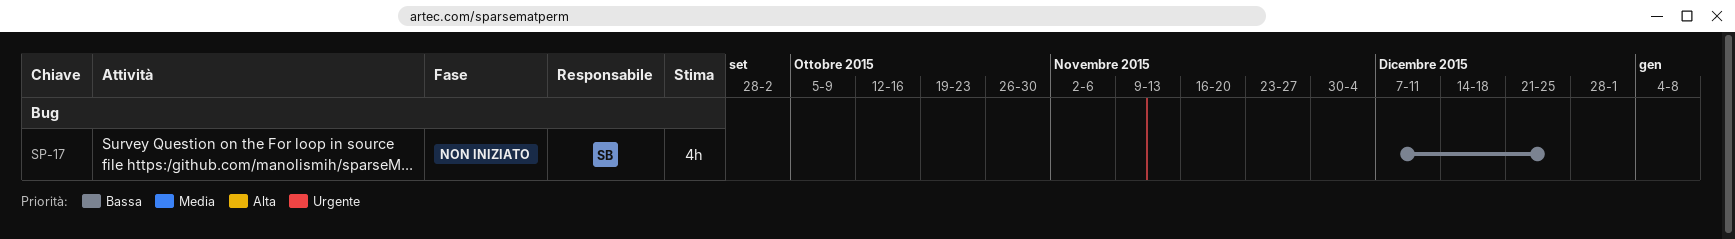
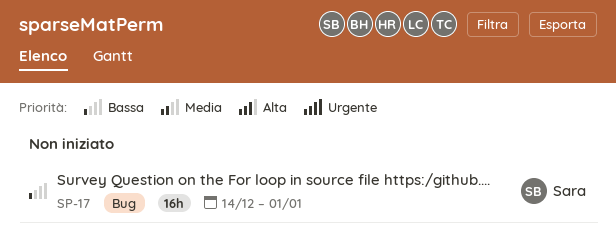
SP-17, estimate: 4h -> 16h
SP-17, start: Dec 7 -> Dec 14
SP-17, due: Dec 25 -> Jan 1

